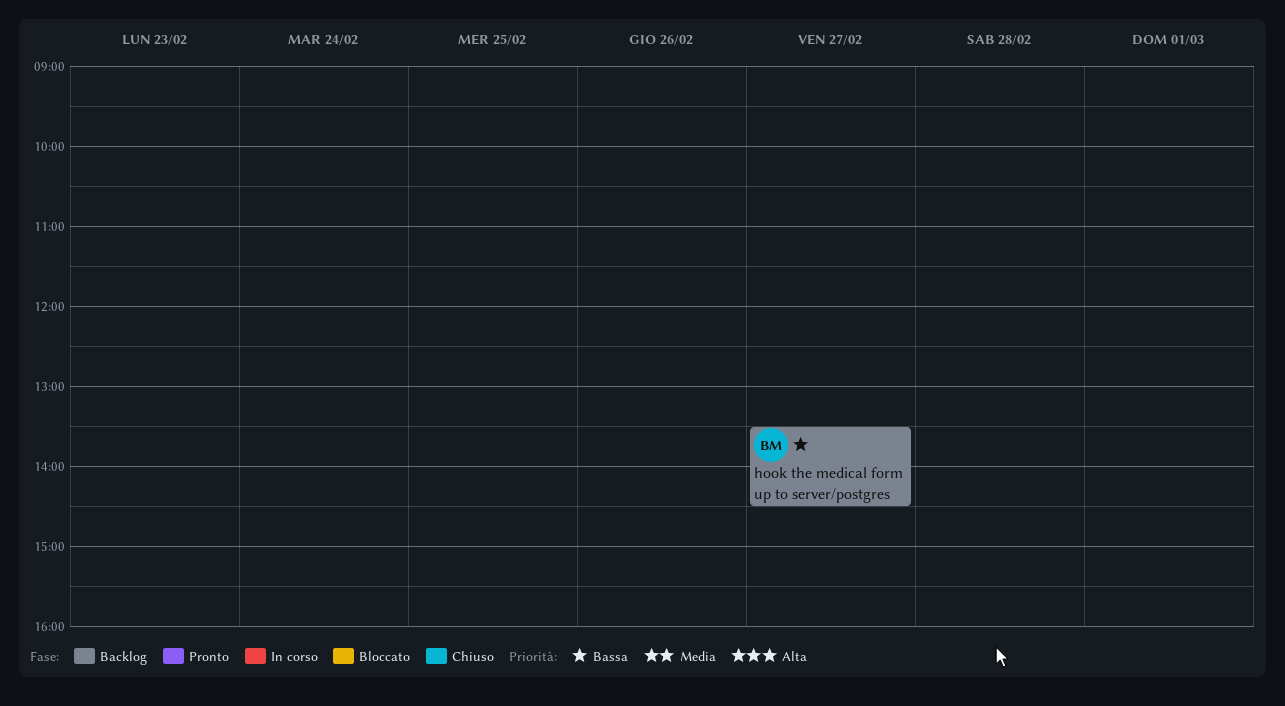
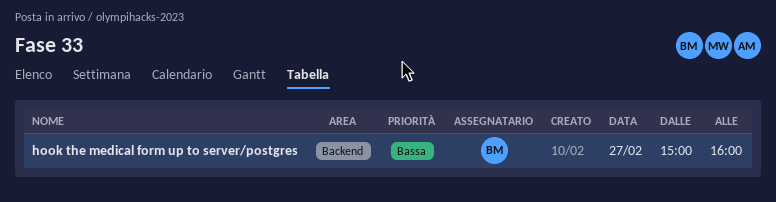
hook the medical form up to server/postgres, begins: 13:30 -> 15:00
hook the medical form up to server/postgres, ends: 14:30 -> 16:00

